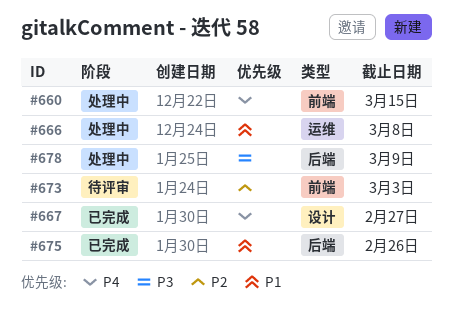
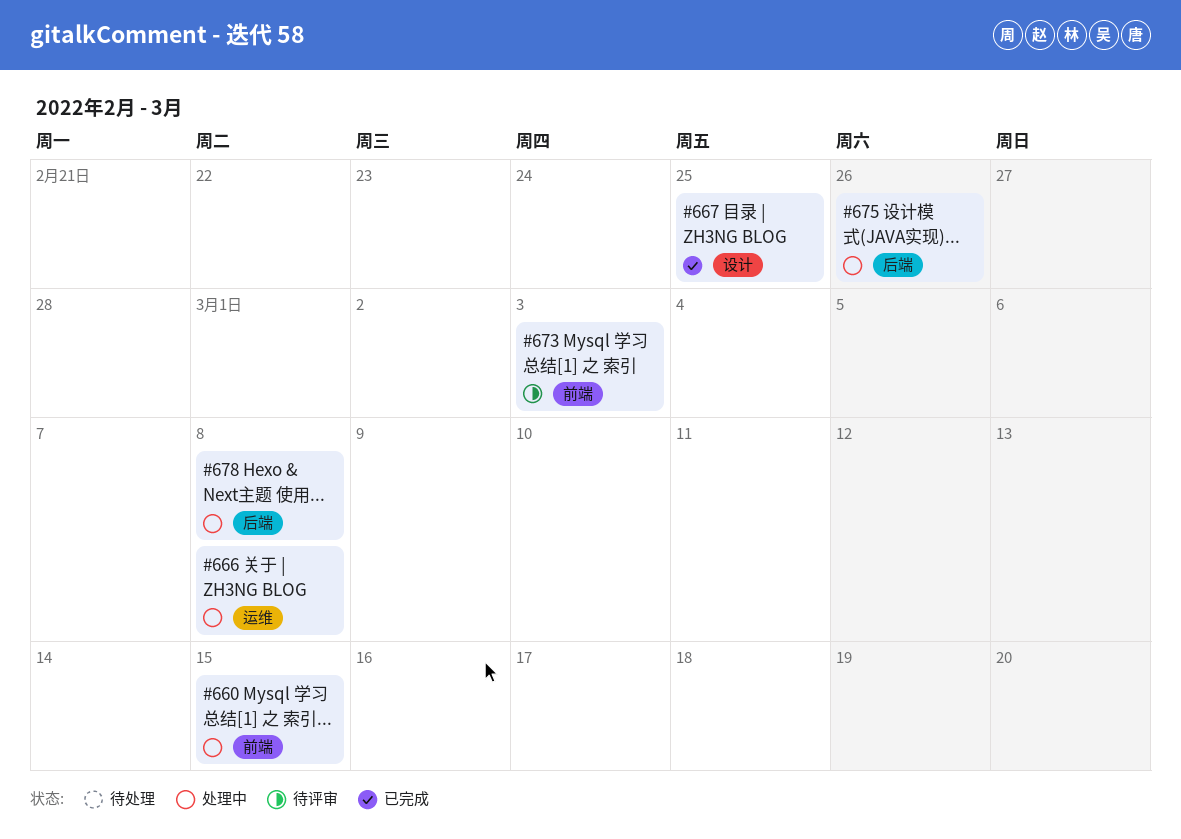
#667, due: Feb 27 -> Feb 25
#675, status: 已完成 -> 处理中
#678, due: Mar 9 -> Mar 8

